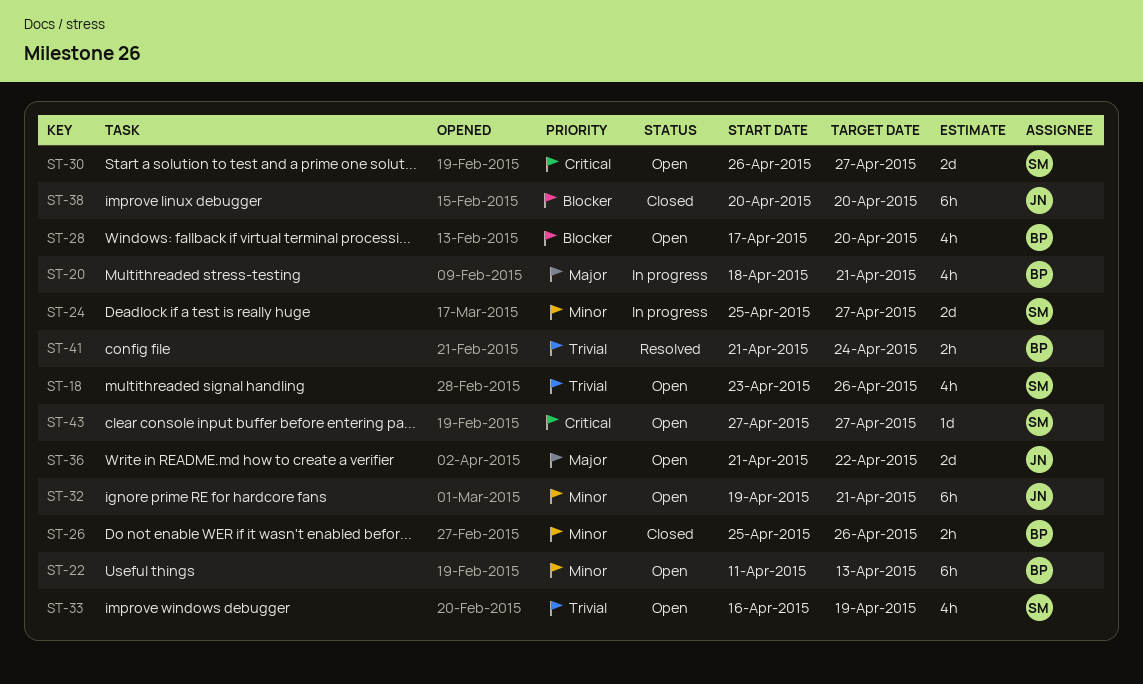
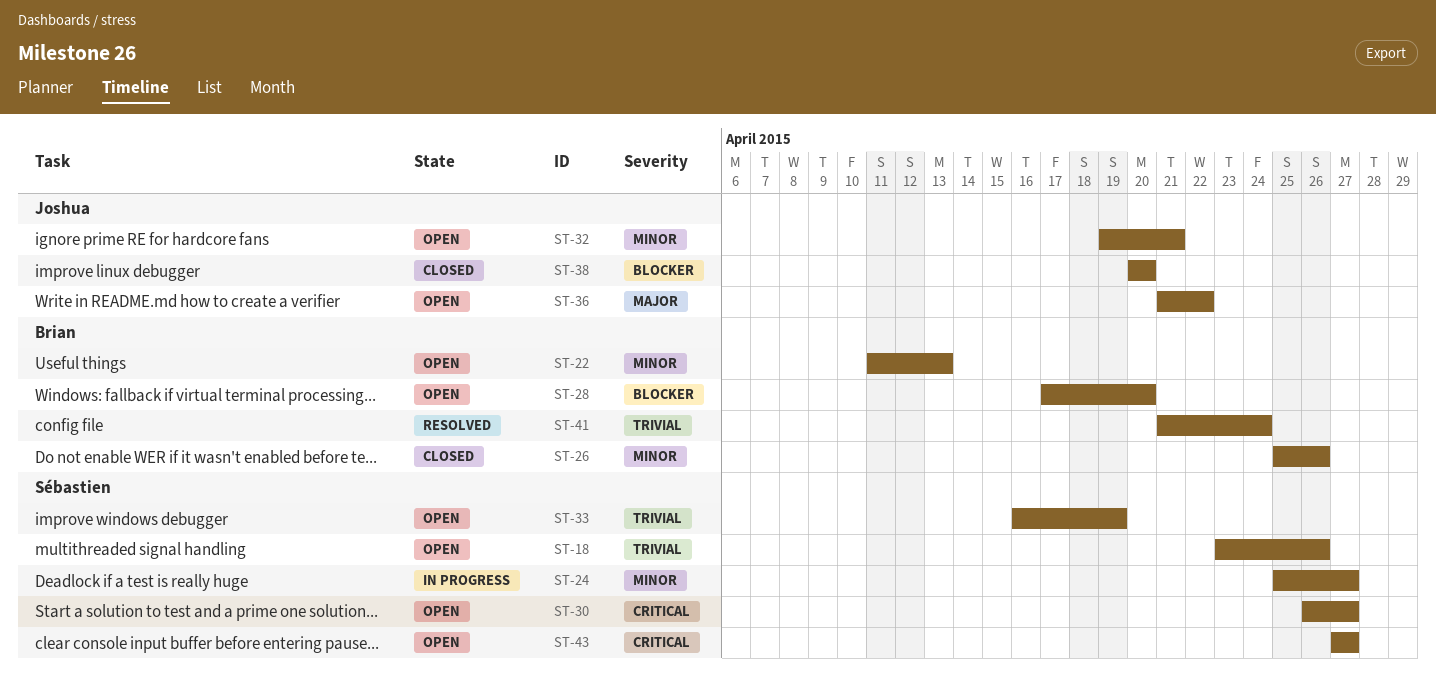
ST-20: present -> none

